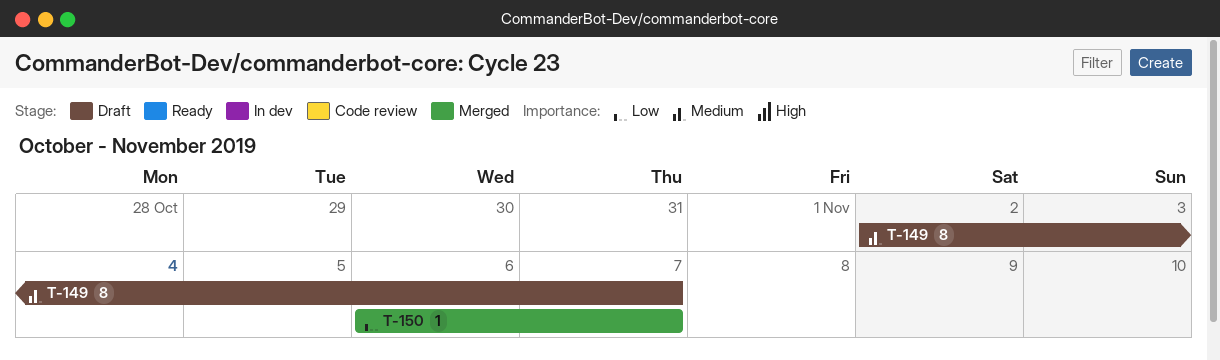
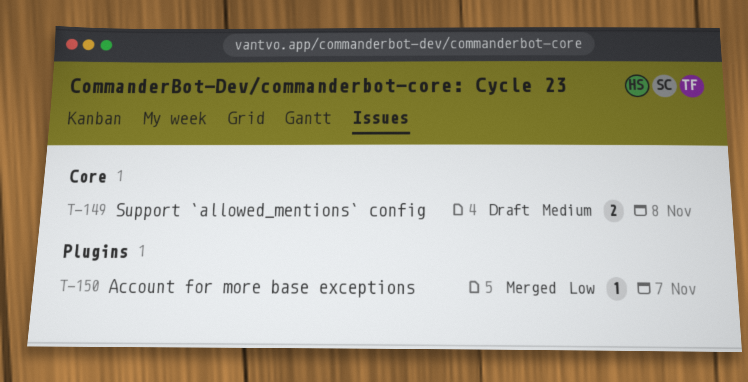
T-149, estimate: 8 -> 2
T-149, due: Nov 7 -> Nov 8

